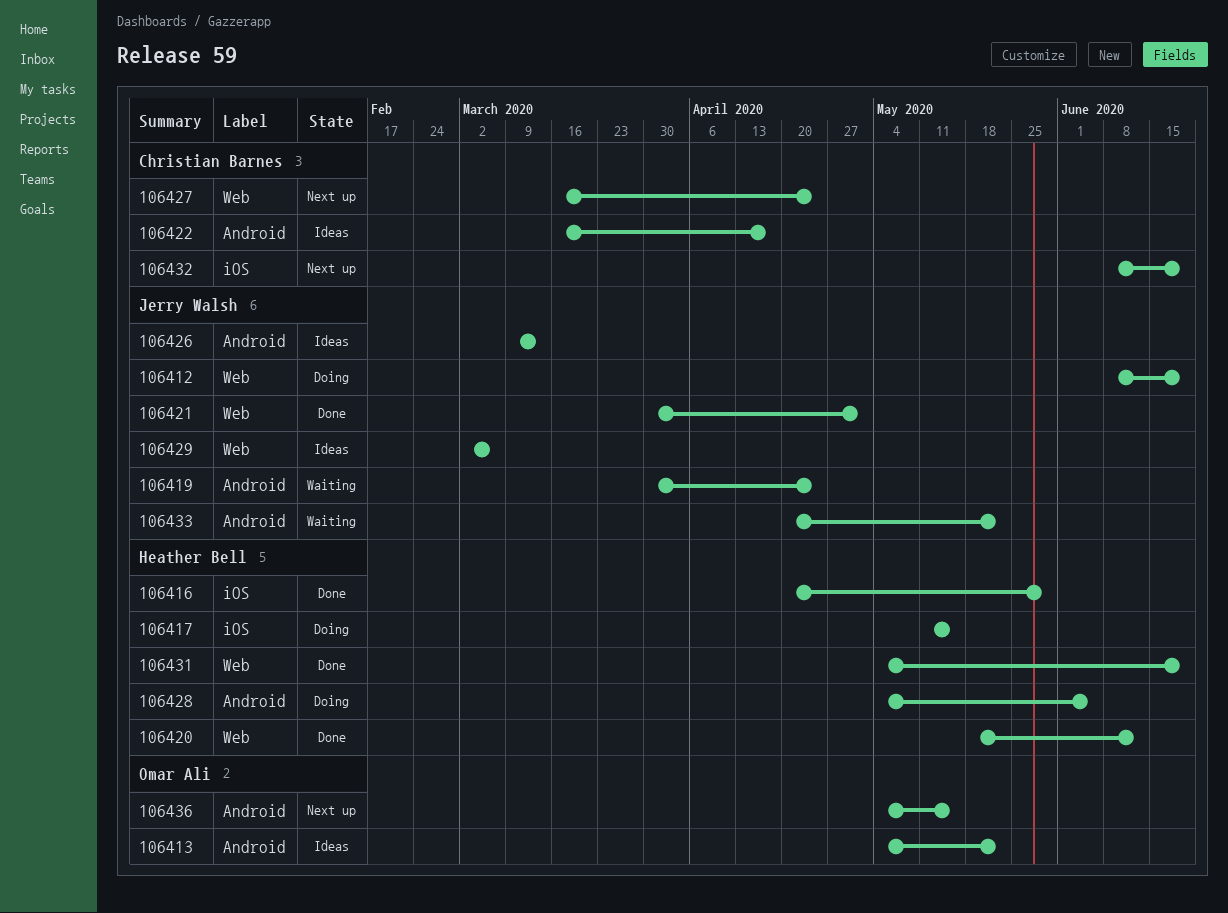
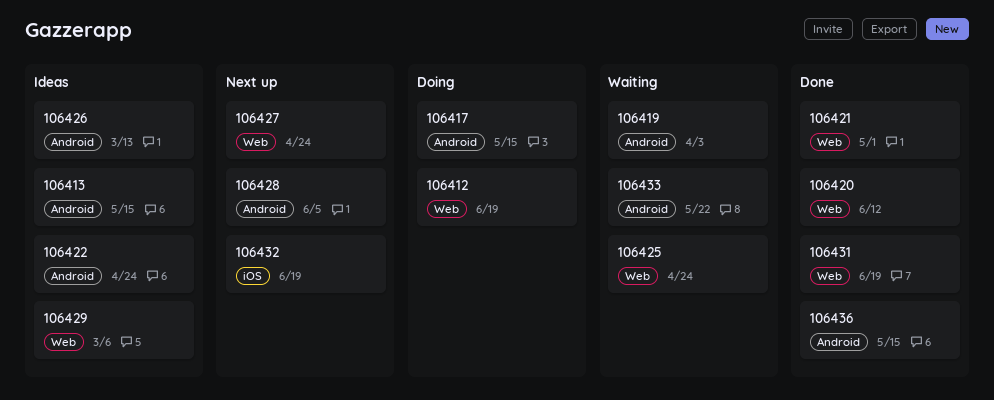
106413, due: May 22 -> May 15
106416: present -> none
106417, label: iOS -> Android
106419, due: Apr 24 -> Apr 3
106422, due: Apr 17 -> Apr 24
106425: none -> present
106428, status: Doing -> Next up
106436, status: Next up -> Done

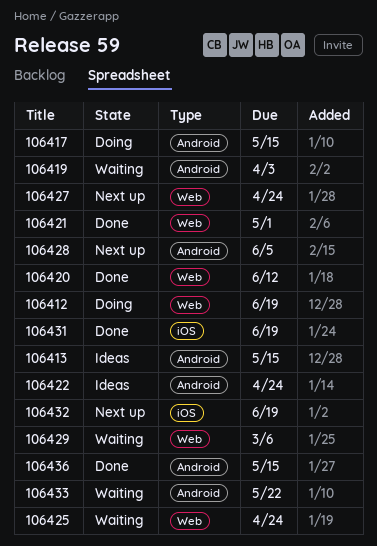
106426: present -> none
106429, status: Ideas -> Waiting
106431, label: Web -> iOS

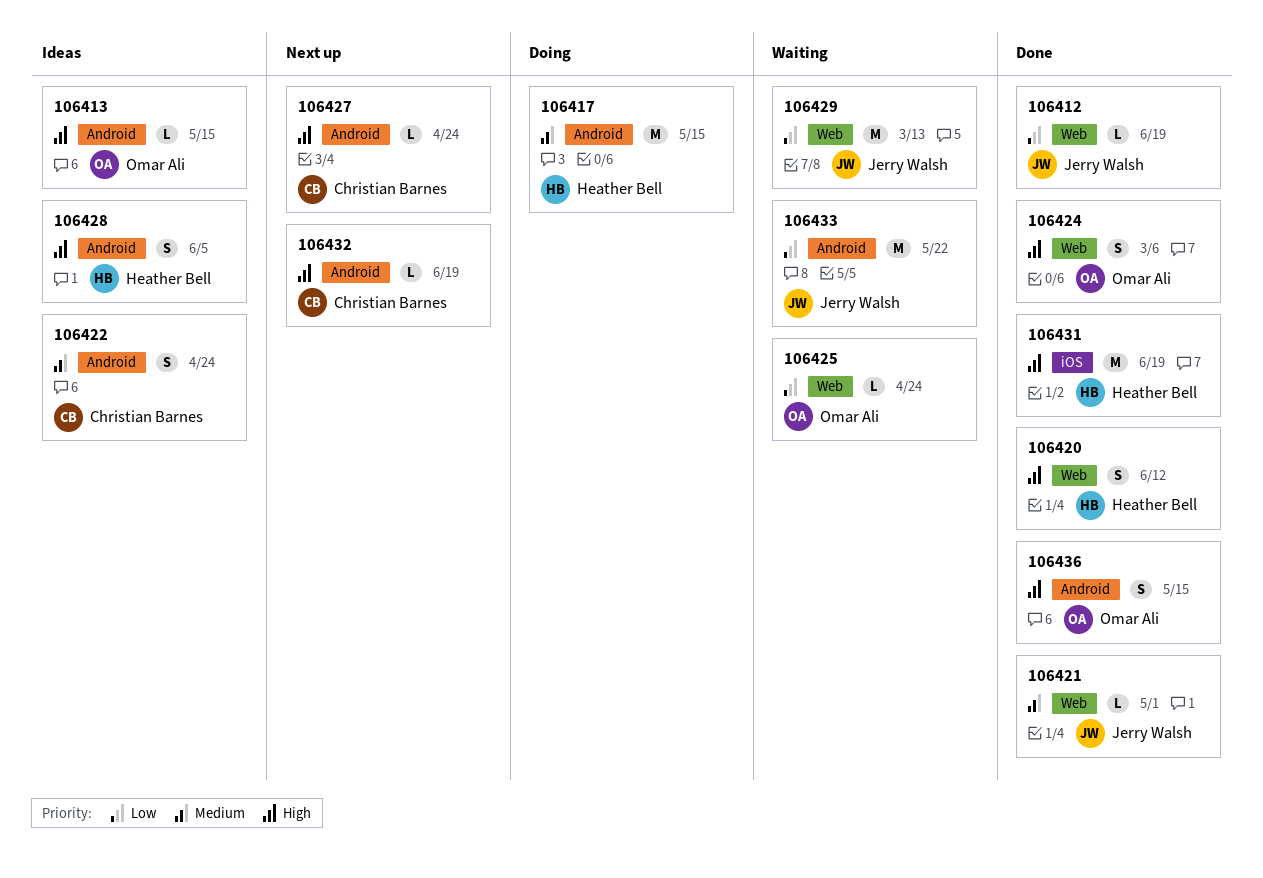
106412, status: Doing -> Done
106419: present -> none
106424: none -> present
106427, label: Web -> Android
106428, status: Next up -> Ideas
106429, due: Mar 6 -> Mar 13
106432, label: iOS -> Android

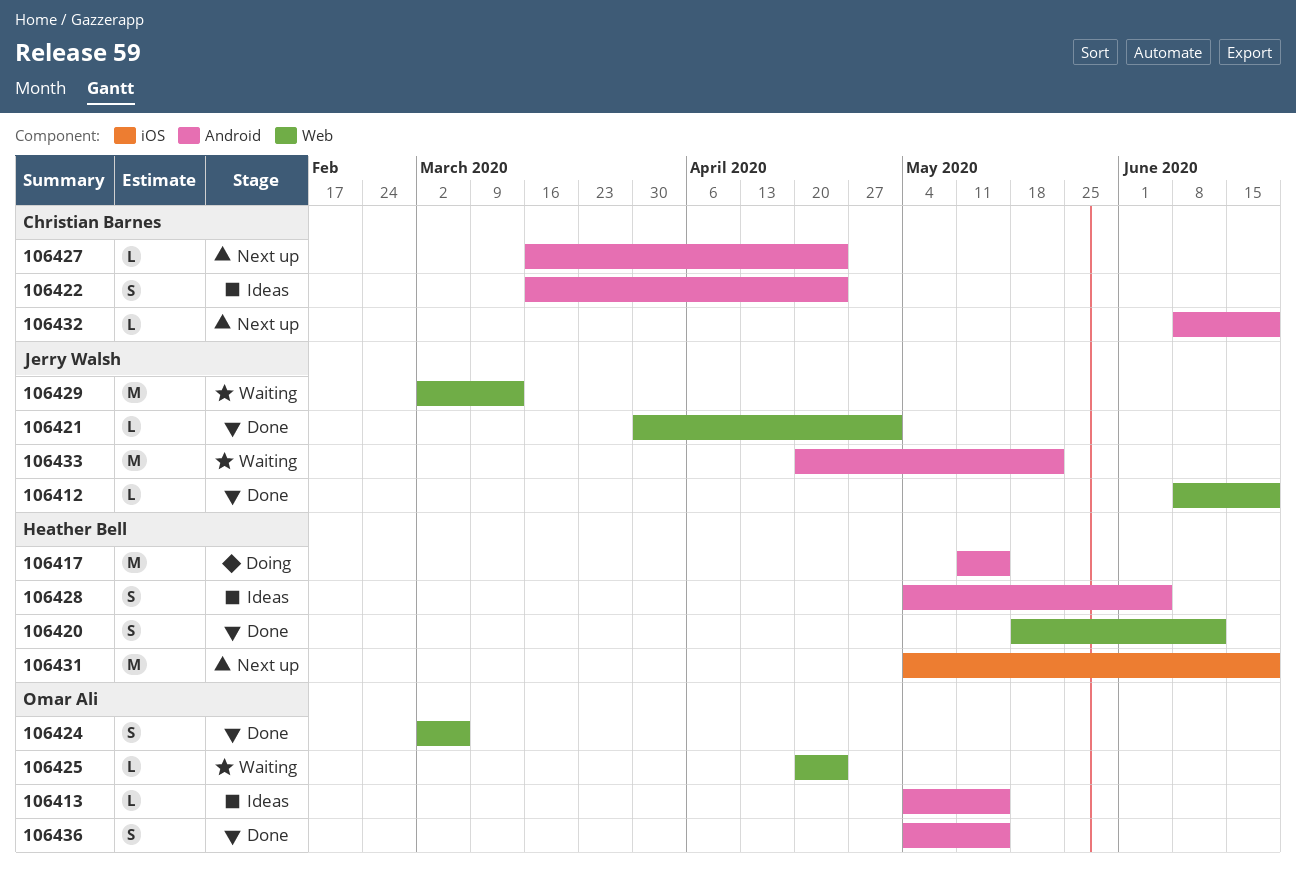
106431, status: Done -> Next up

